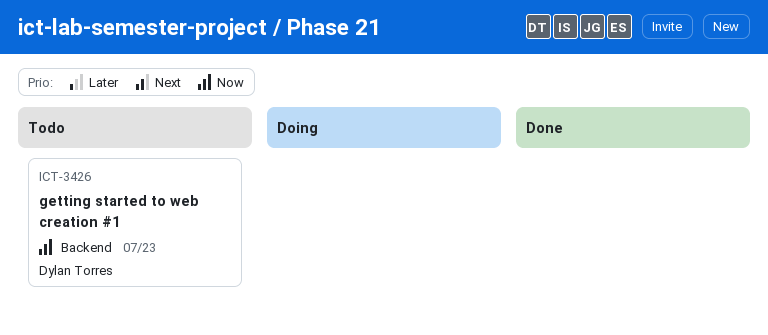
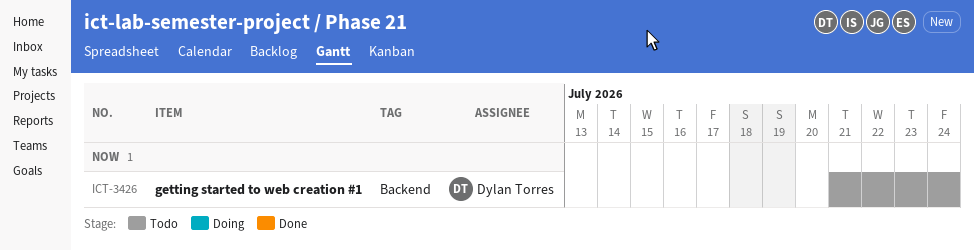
ICT-3426, due: Jul 23 -> Jul 24

